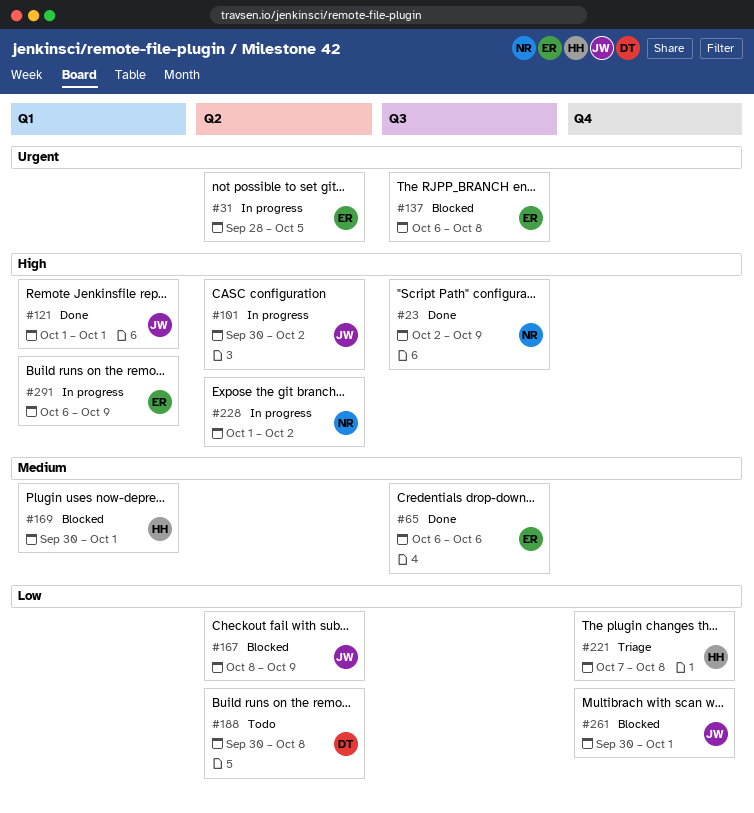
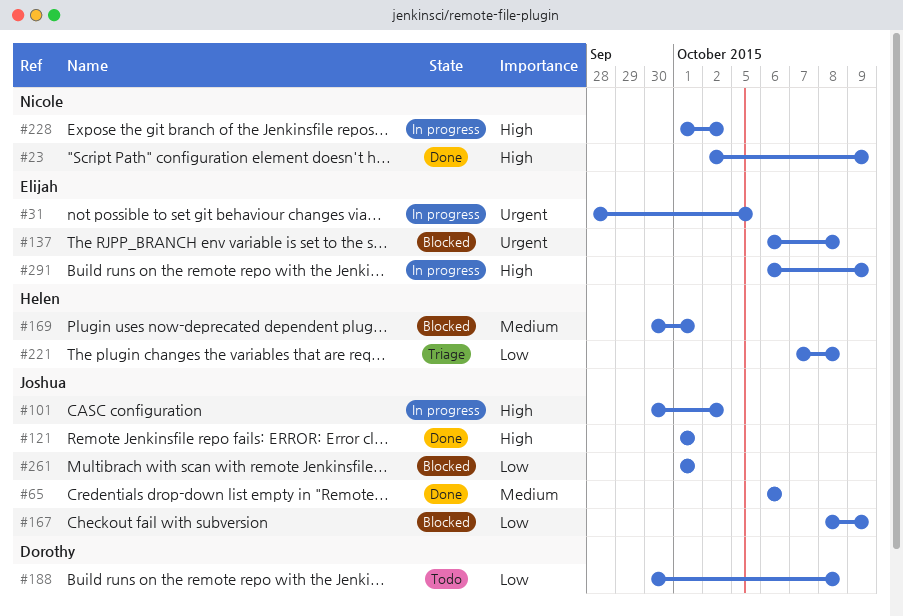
#65, owner: Elijah -> Joshua
#261, start: Sep 30 -> Oct 1

